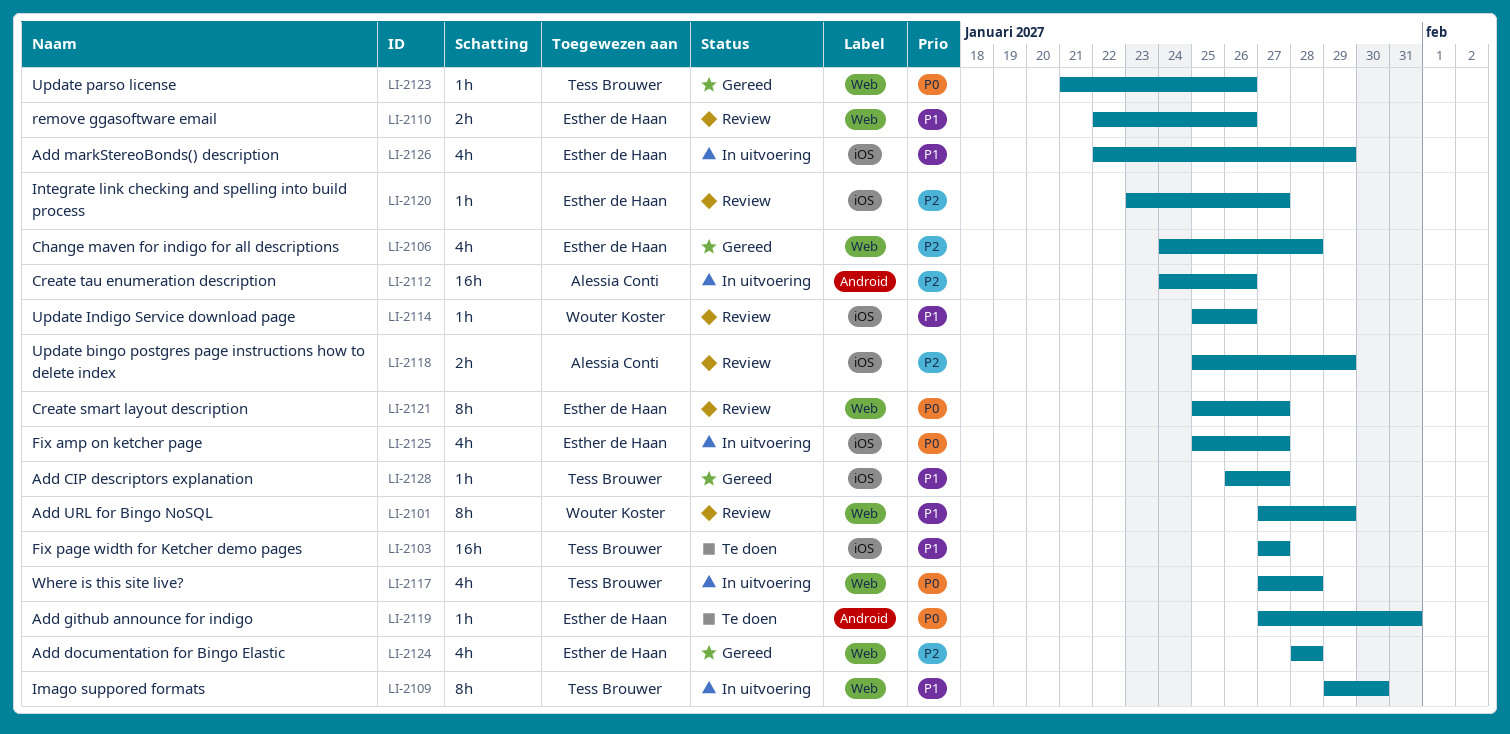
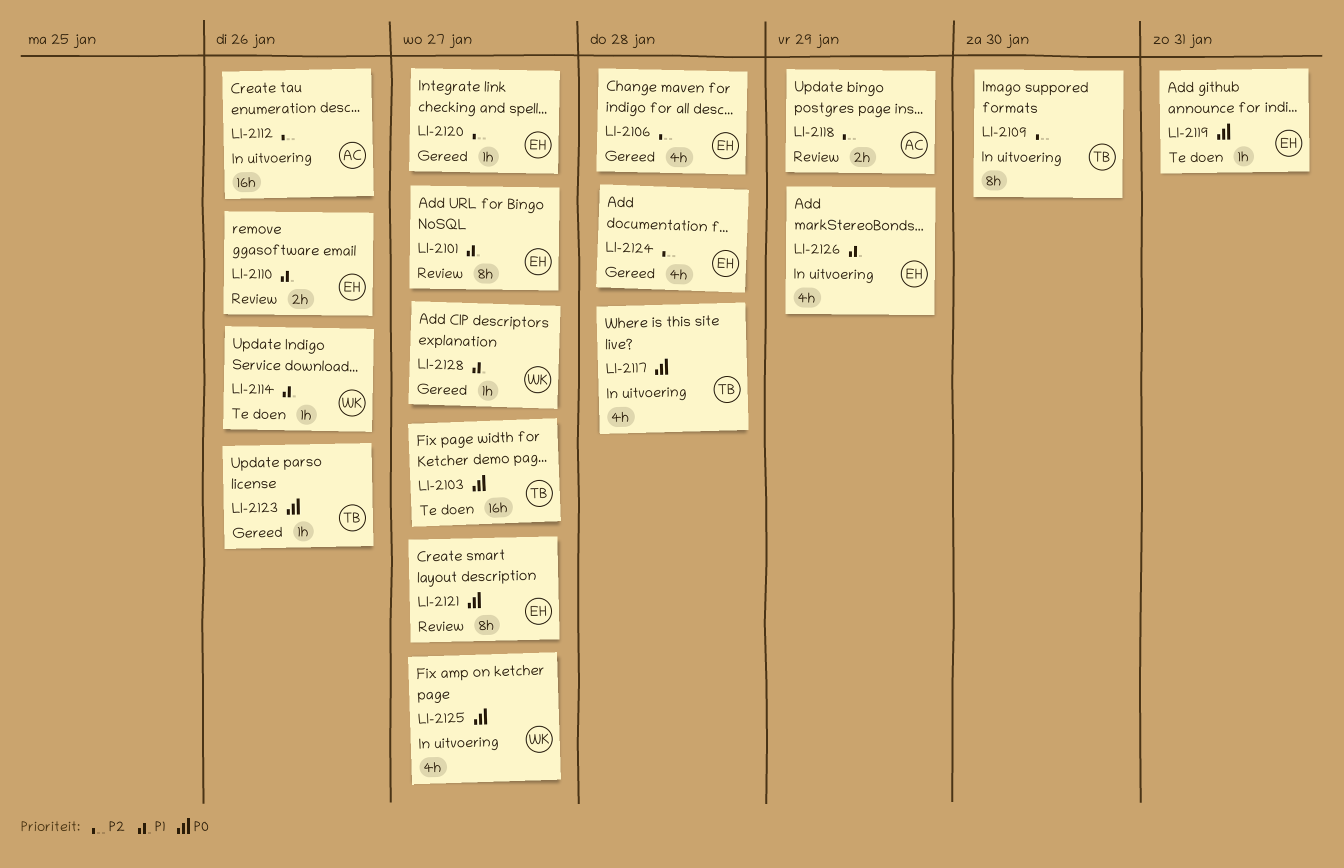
LI-2101, owner: Wouter Koster -> Esther de Haan
LI-2101, due: Jan 29 -> Jan 27
LI-2103, priority: P1 -> P0
LI-2109, priority: P1 -> P2
LI-2114, status: Review -> Te doen
LI-2120, status: Review -> Gereed
LI-2125, owner: Esther de Haan -> Wouter Koster
LI-2128, owner: Tess Brouwer -> Wouter Koster

